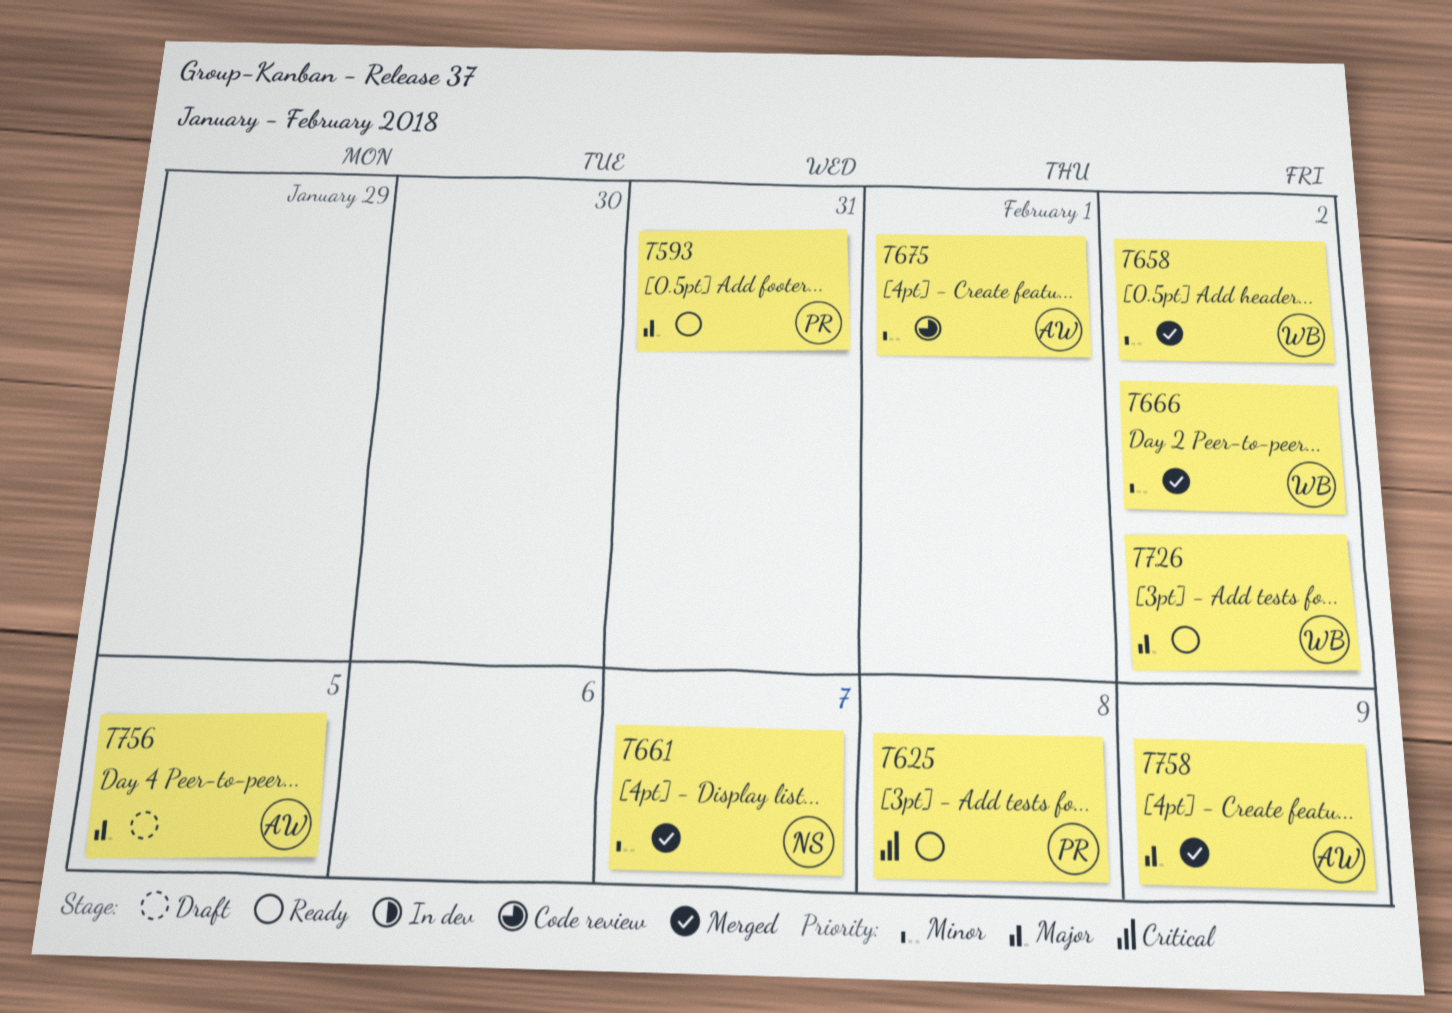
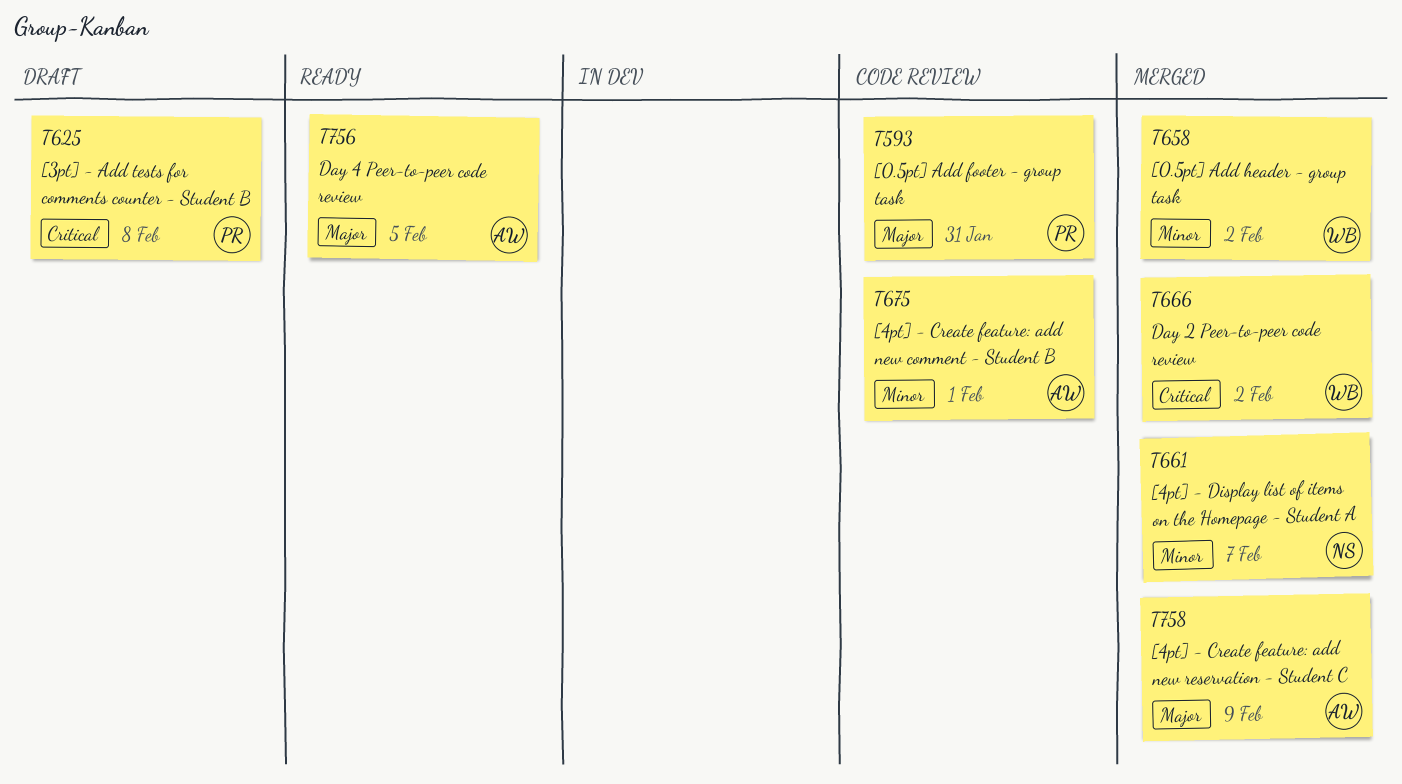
T593, status: Ready -> Code review
T625, status: Ready -> Draft
T666, priority: Minor -> Critical
T726: present -> none
T756, status: Draft -> Ready

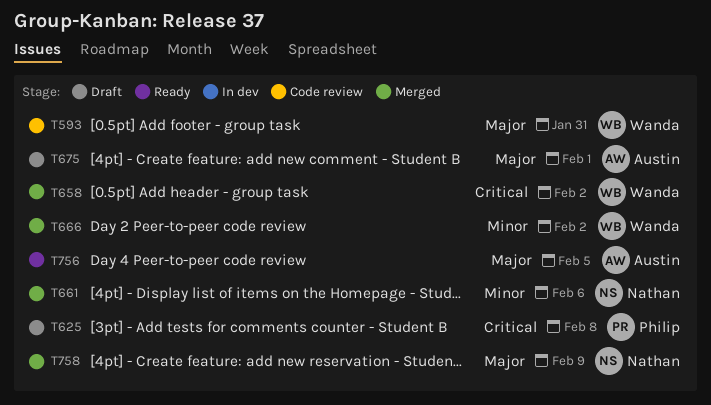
T593, owner: Philip -> Wanda
T658, priority: Minor -> Critical
T661, due: Feb 7 -> Feb 6
T666, priority: Critical -> Minor
T675, status: Code review -> Draft
T675, priority: Minor -> Major
T758, owner: Austin -> Nathan

